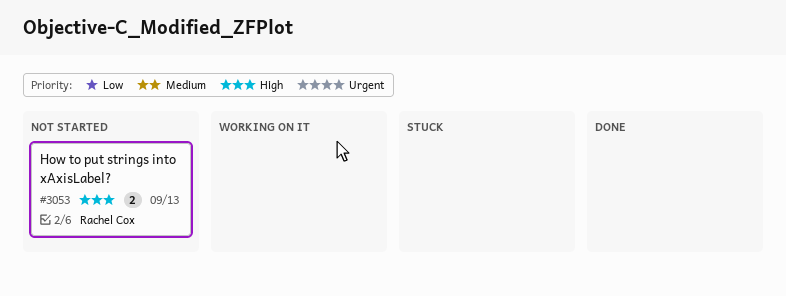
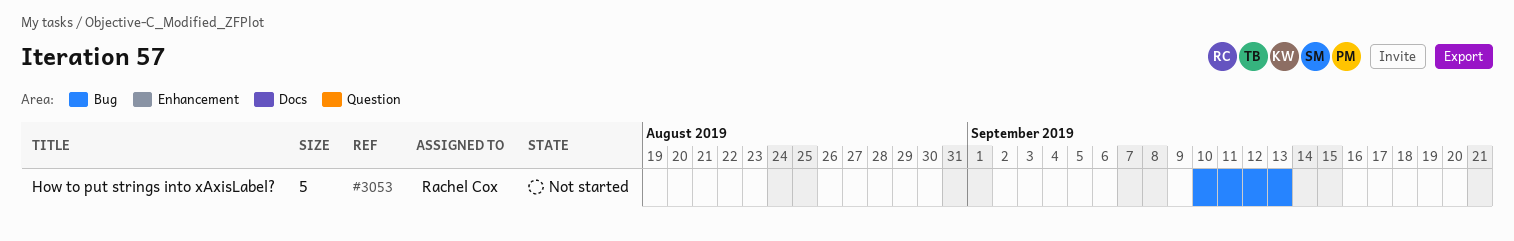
#3053, estimate: 2 -> 5

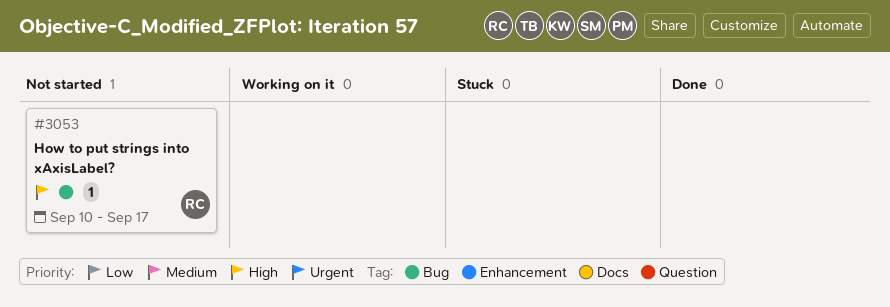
#3053, estimate: 5 -> 1
#3053, due: Sep 13 -> Sep 17

